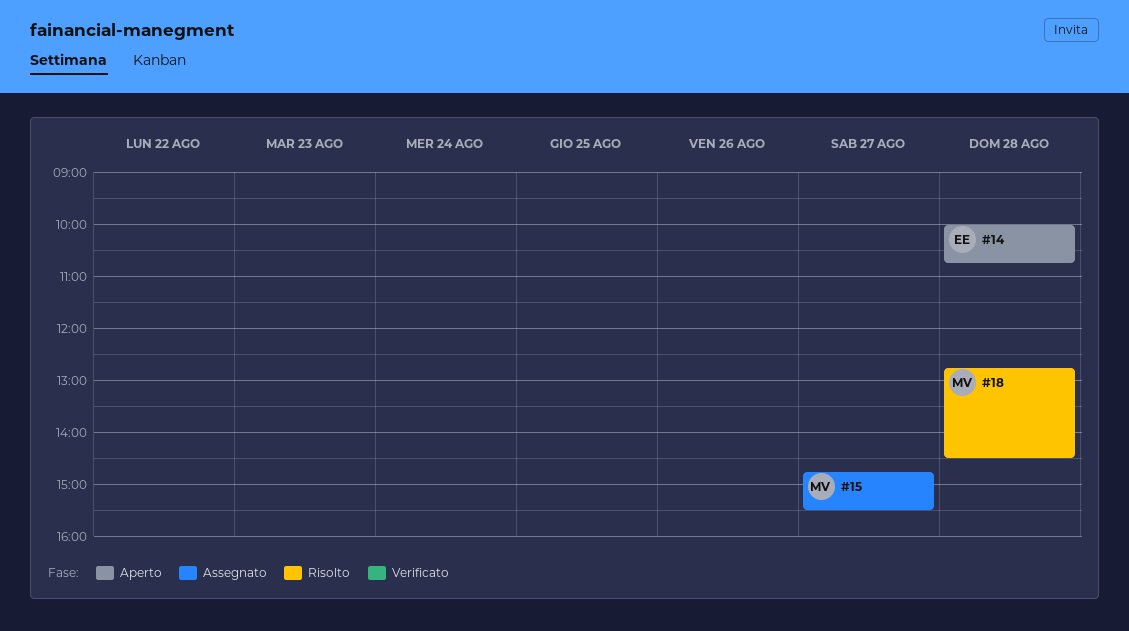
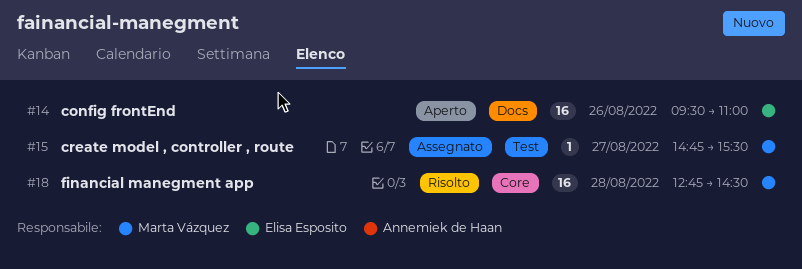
#14, day: Aug 28 -> Aug 26
#14, begins: 10:00 -> 09:30
#14, ends: 10:45 -> 11:00

